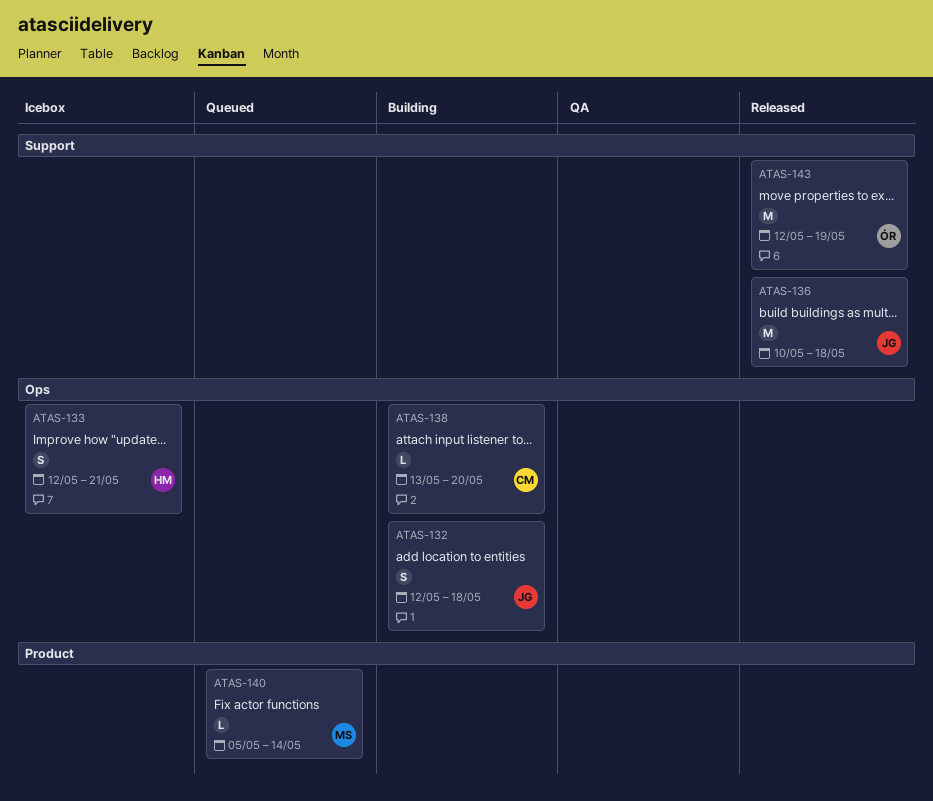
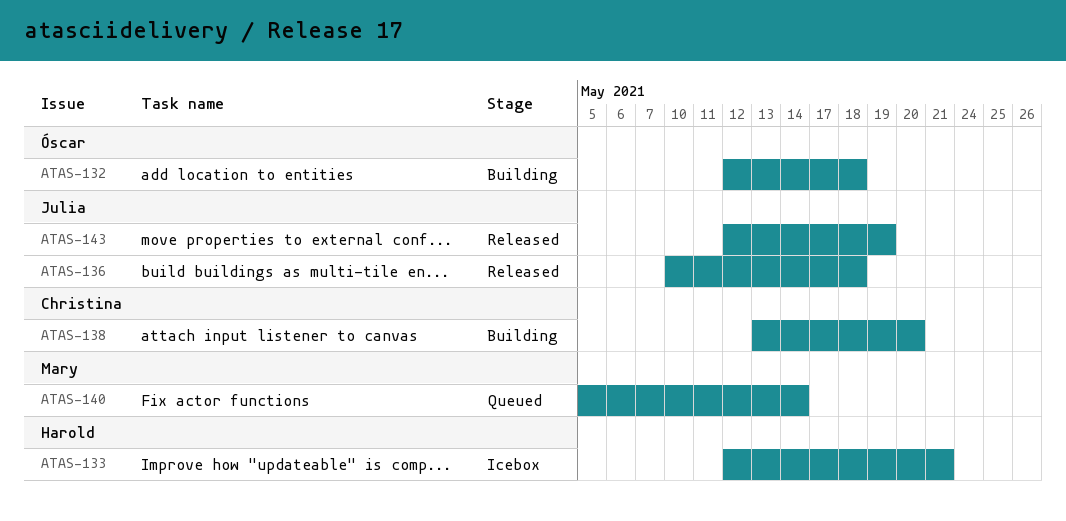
ATAS-132, owner: Julia -> Óscar
ATAS-143, owner: Óscar -> Julia

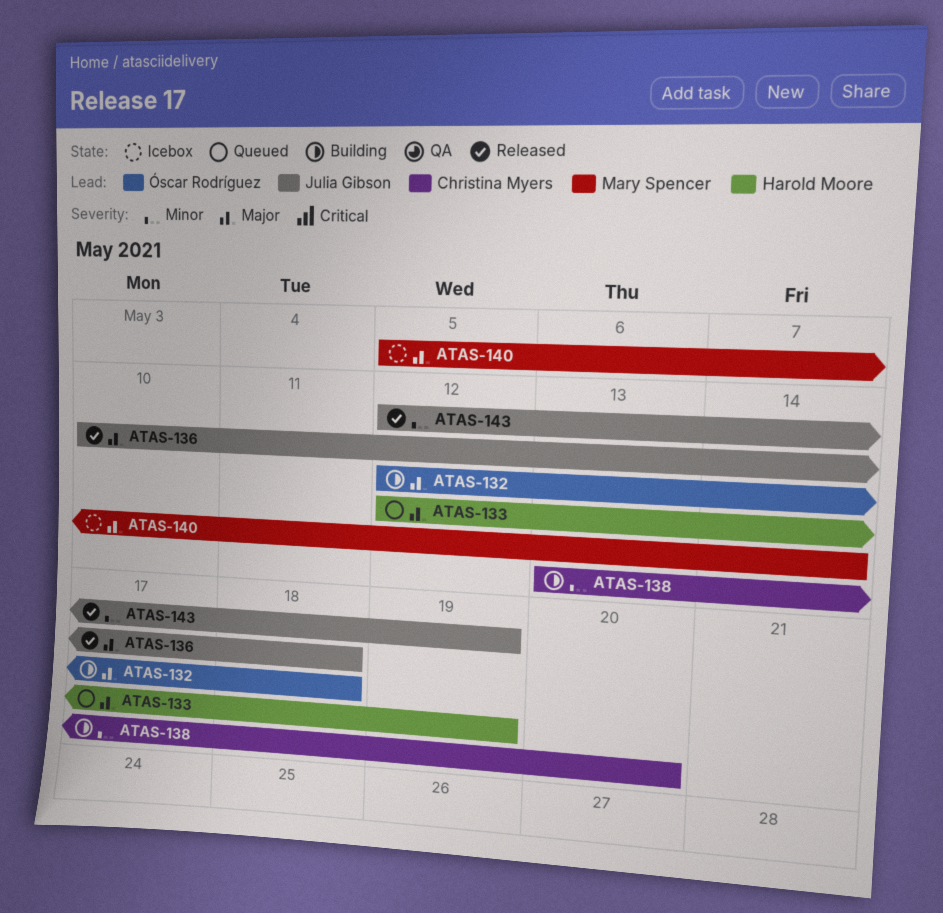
ATAS-133, status: Icebox -> Queued
ATAS-133, due: May 21 -> May 19
ATAS-140, status: Queued -> Icebox

